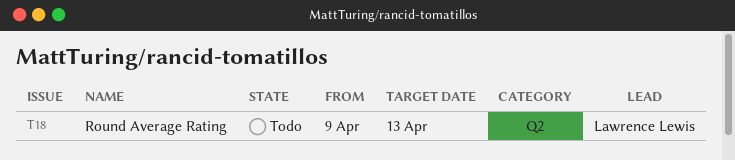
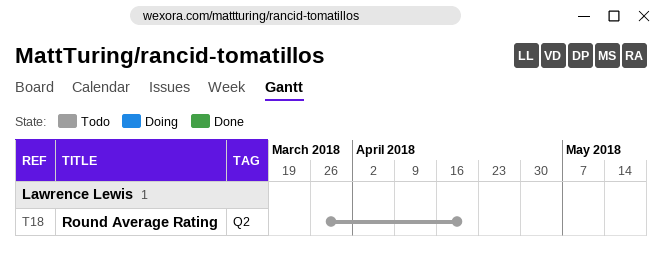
T18, start: Apr 9 -> Mar 26
T18, due: Apr 13 -> Apr 20

